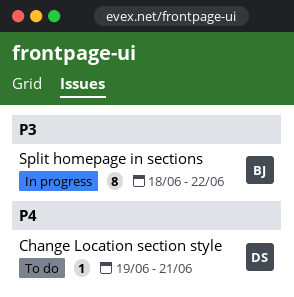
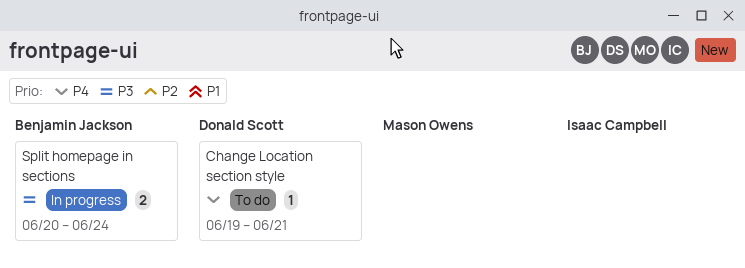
Split homepage in sections, estimate: 8 -> 2
Split homepage in sections, start: Jun 18 -> Jun 20
Split homepage in sections, due: Jun 22 -> Jun 24

